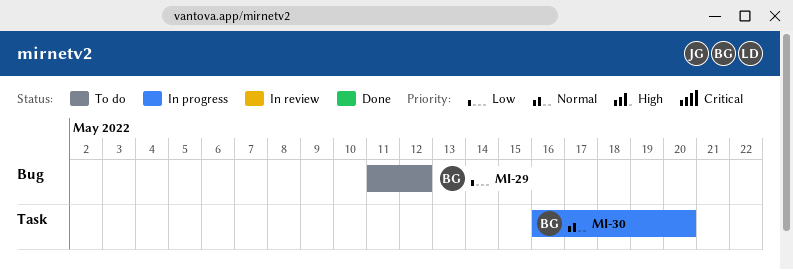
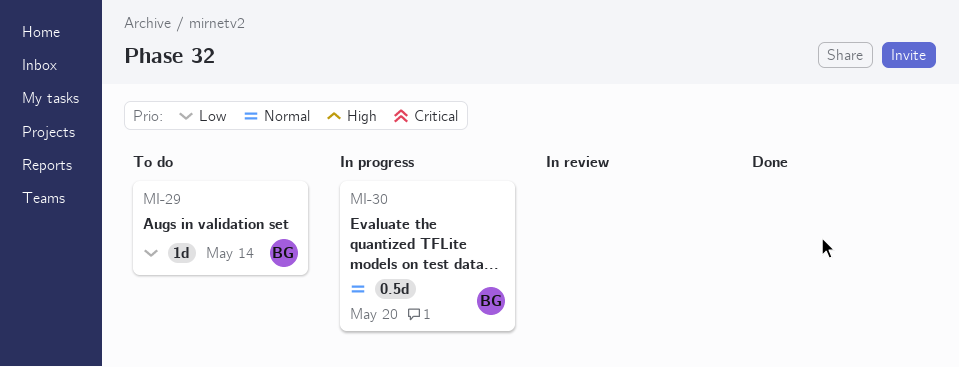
MI-29, due: May 12 -> May 14

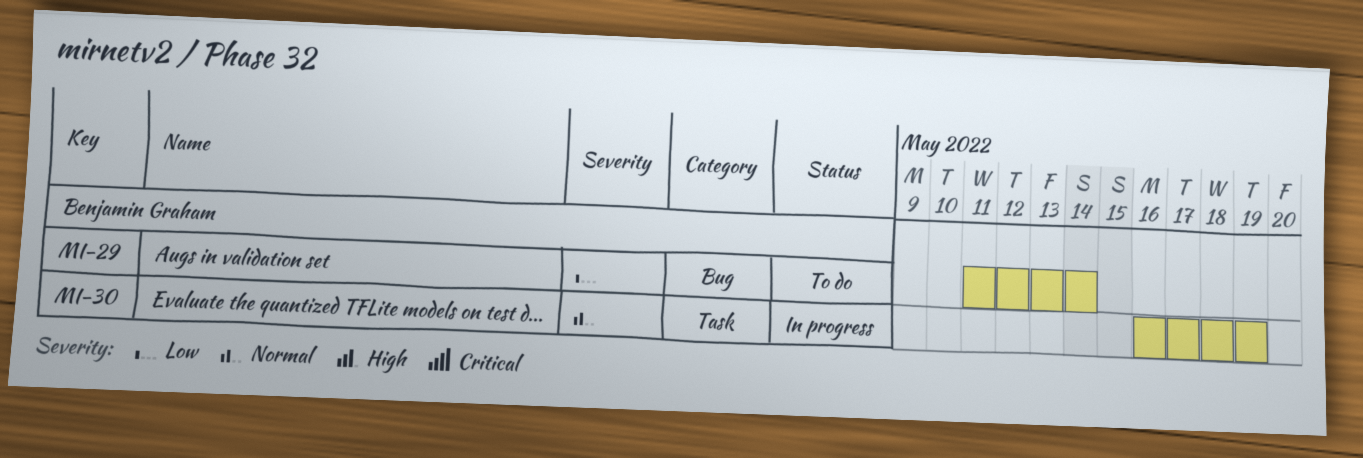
MI-30, due: May 20 -> May 19

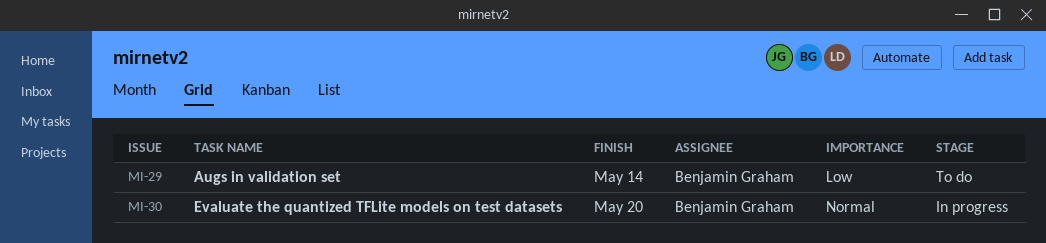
MI-30, due: May 19 -> May 20

